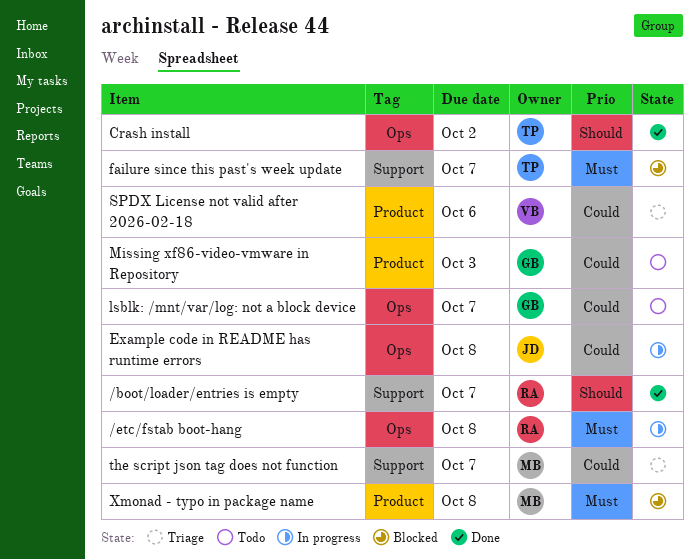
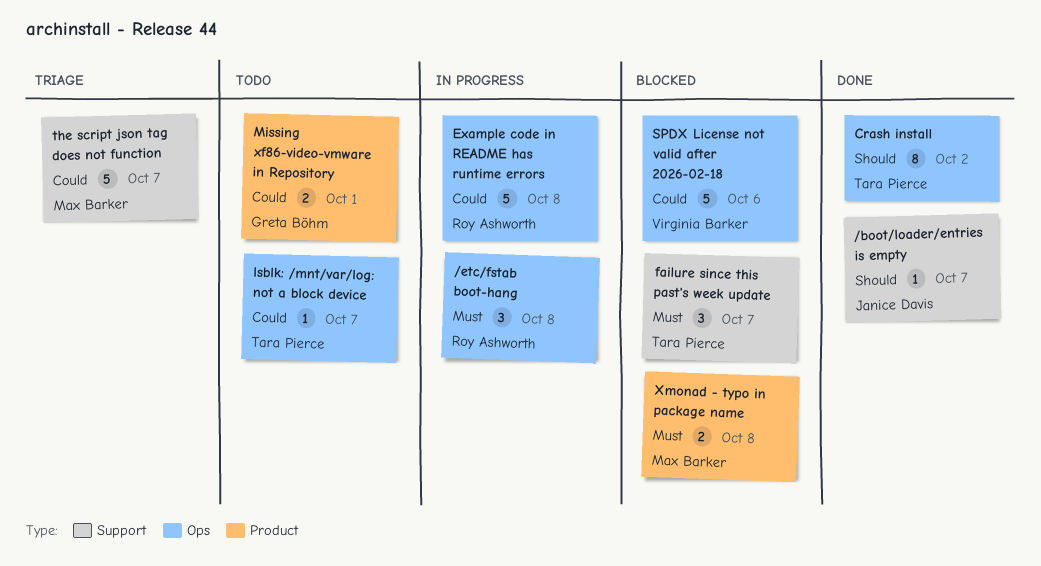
/boot/loader/entries is empty, owner: Roy Ashworth -> Janice Davis
Example code in README has runtime errors, owner: Janice Davis -> Roy Ashworth
lsblk: /mnt/var/log: not a block device, owner: Greta Böhm -> Tara Pierce
Missing xf86-video-vmware in Repository, due: Oct 3 -> Oct 1
SPDX License not valid after 2026-02-18, status: Triage -> Blocked
SPDX License not valid after 2026-02-18, label: Product -> Ops

